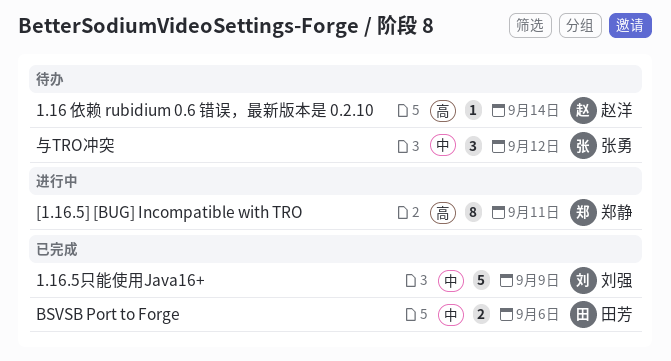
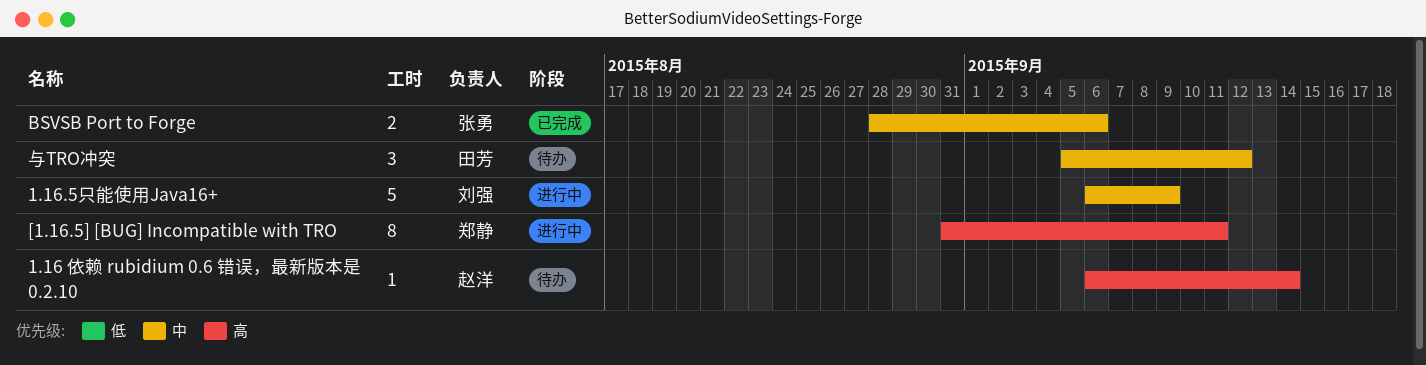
1.16.5只能使用Java16+, status: 已完成 -> 进行中
BSVSB Port to Forge, owner: 田芳 -> 张勇
与TRO冲突, owner: 张勇 -> 田芳

